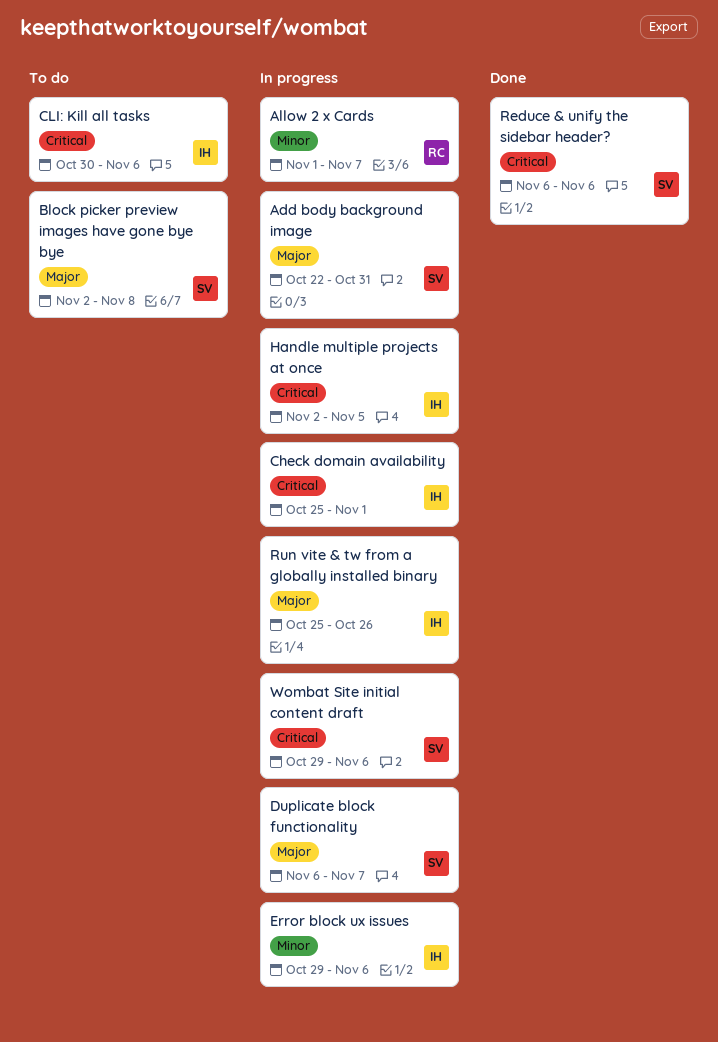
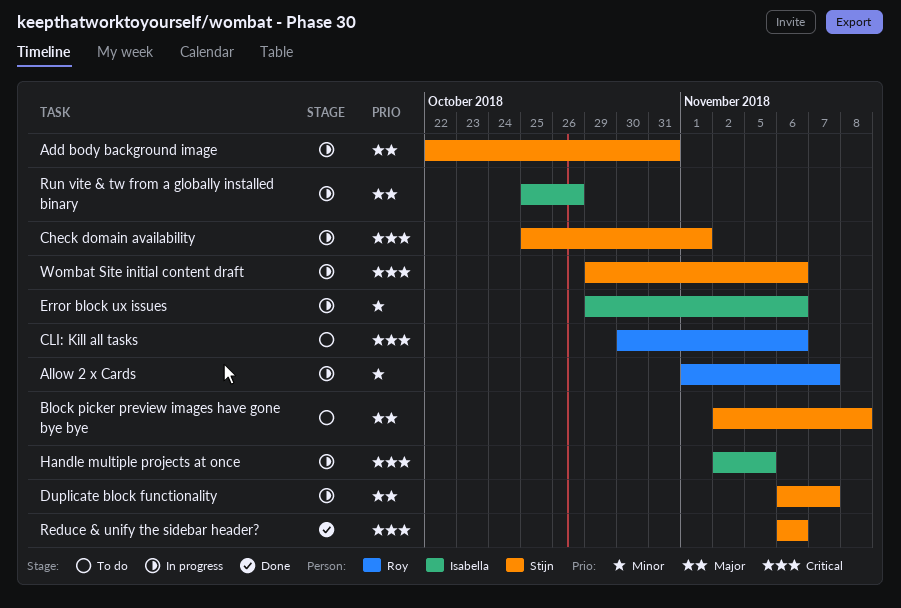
Check domain availability, owner: Isabella -> Stijn
CLI: Kill all tasks, owner: Isabella -> Roy

